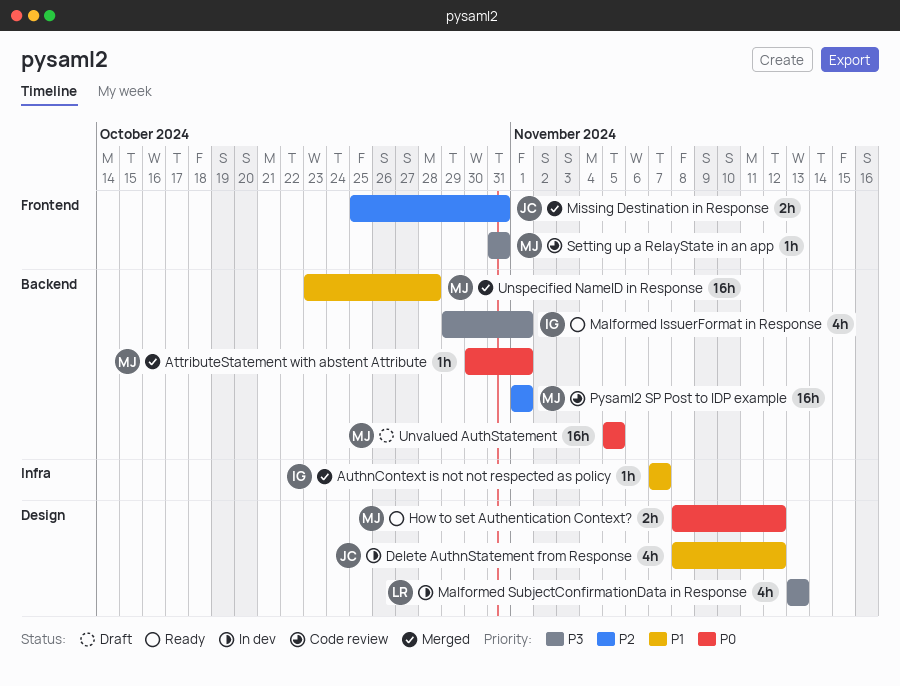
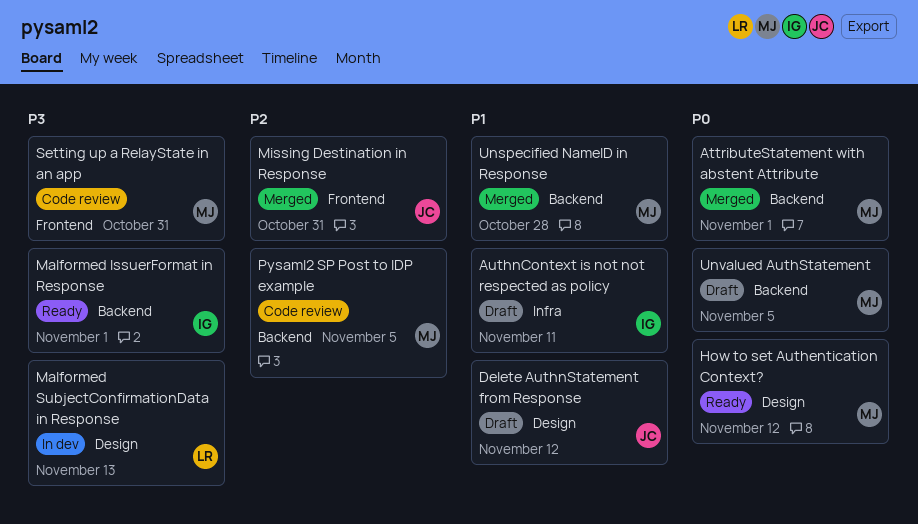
AuthnContext is not not respected as policy, status: Merged -> Draft
AuthnContext is not not respected as policy, due: Nov 7 -> Nov 11
Delete AuthnStatement from Response, status: In dev -> Draft
Pysaml2 SP Post to IDP example, due: Nov 1 -> Nov 5

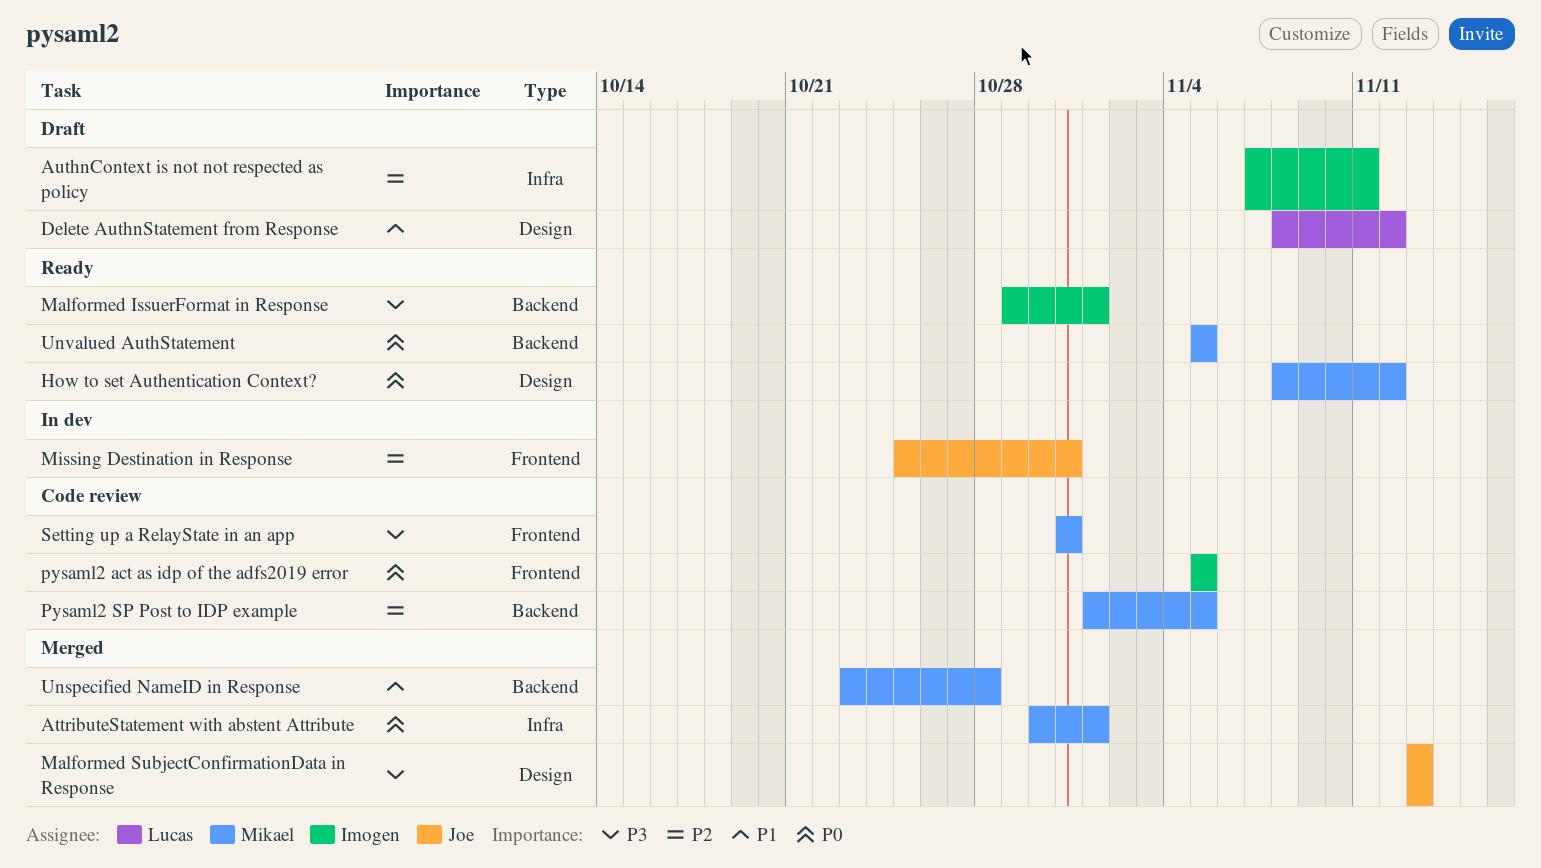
AttributeStatement with abstent Attribute, label: Backend -> Infra
AuthnContext is not not respected as policy, priority: P1 -> P2
Delete AuthnStatement from Response, owner: Joe -> Lucas
Malformed SubjectConfirmationData in Response, status: In dev -> Merged
Malformed SubjectConfirmationData in Response, owner: Lucas -> Joe
Missing Destination in Response, status: Merged -> In dev
pysaml2 act as idp of the adfs2019 error: none -> present
Unvalued AuthStatement, status: Draft -> Ready

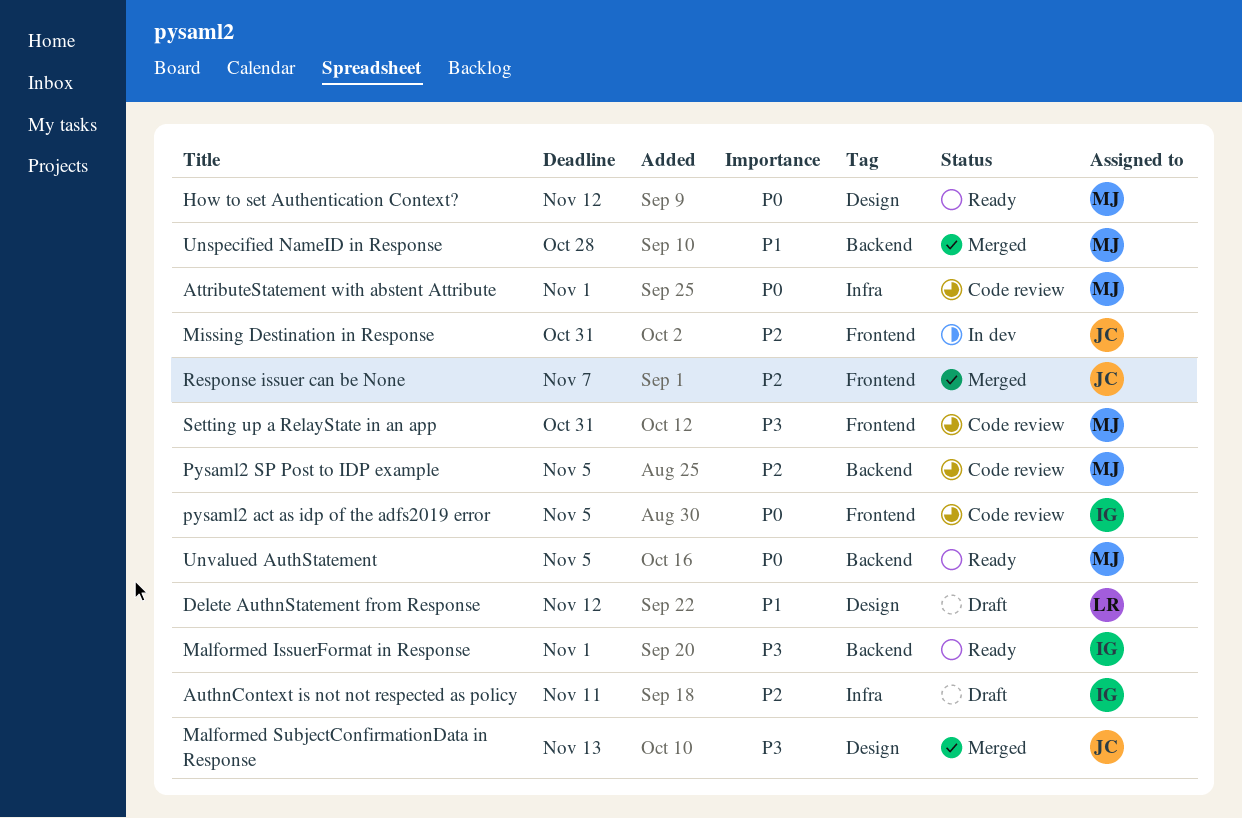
AttributeStatement with abstent Attribute, status: Merged -> Code review
Response issuer can be None: none -> present

